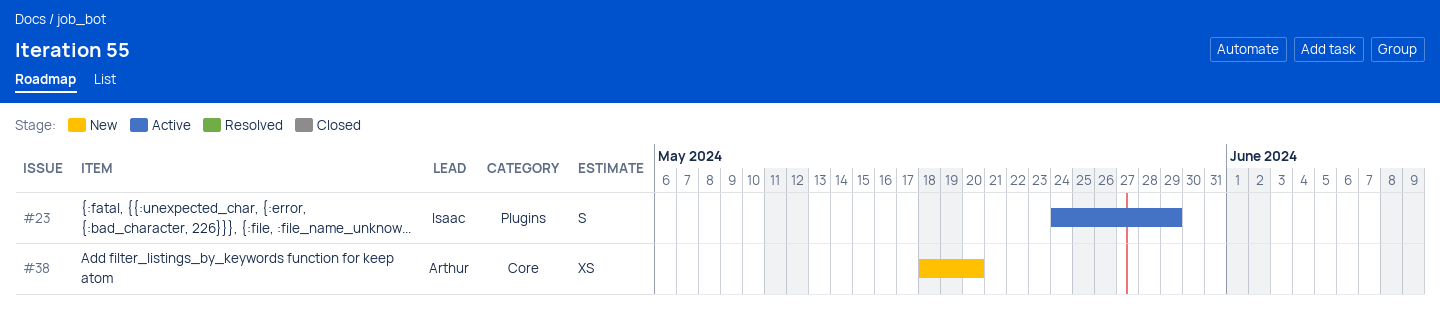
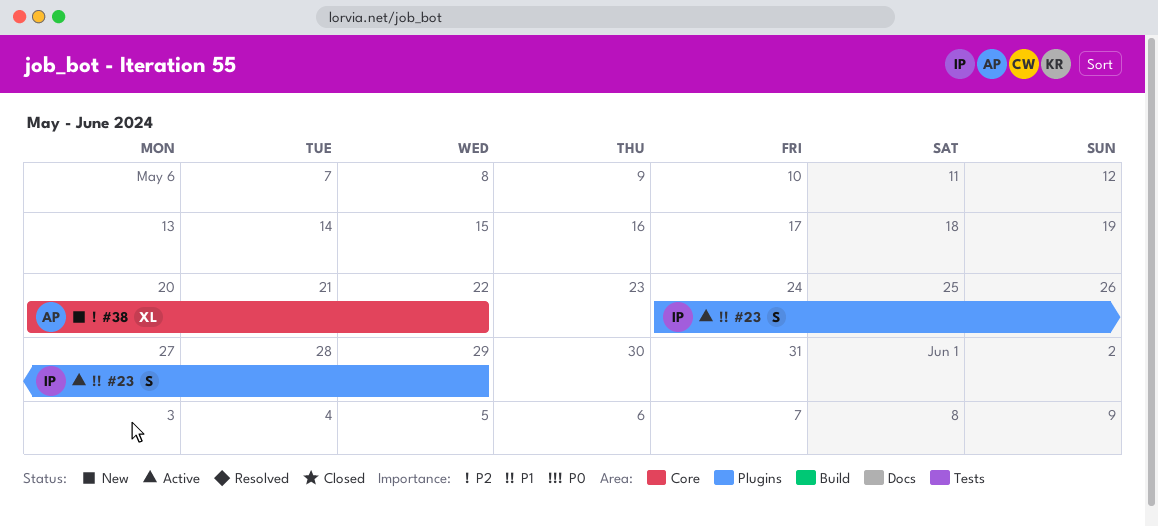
#38, estimate: XS -> XL
#38, start: May 18 -> May 20
#38, due: May 20 -> May 22

